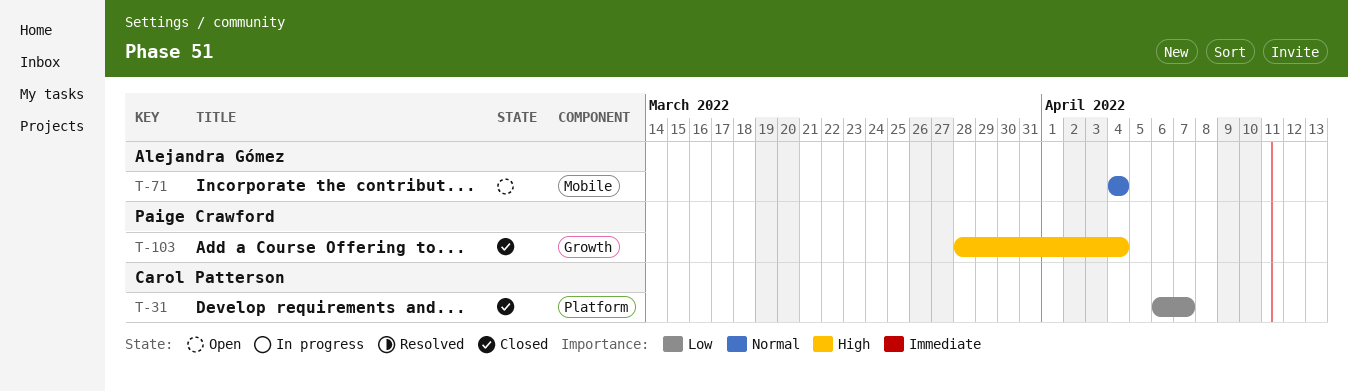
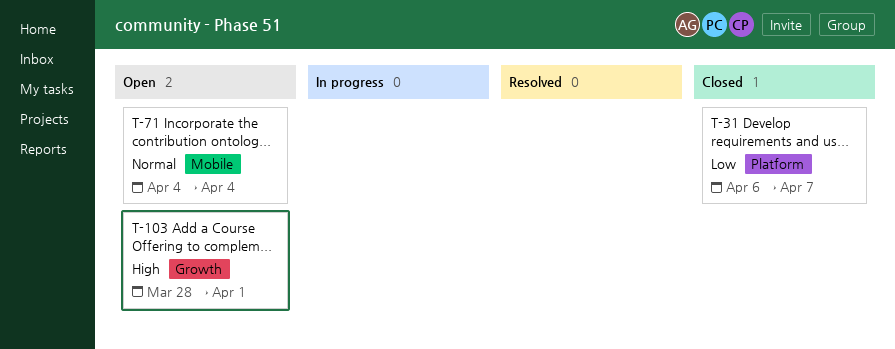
T-103, status: Closed -> Open
T-103, due: Apr 4 -> Apr 1

